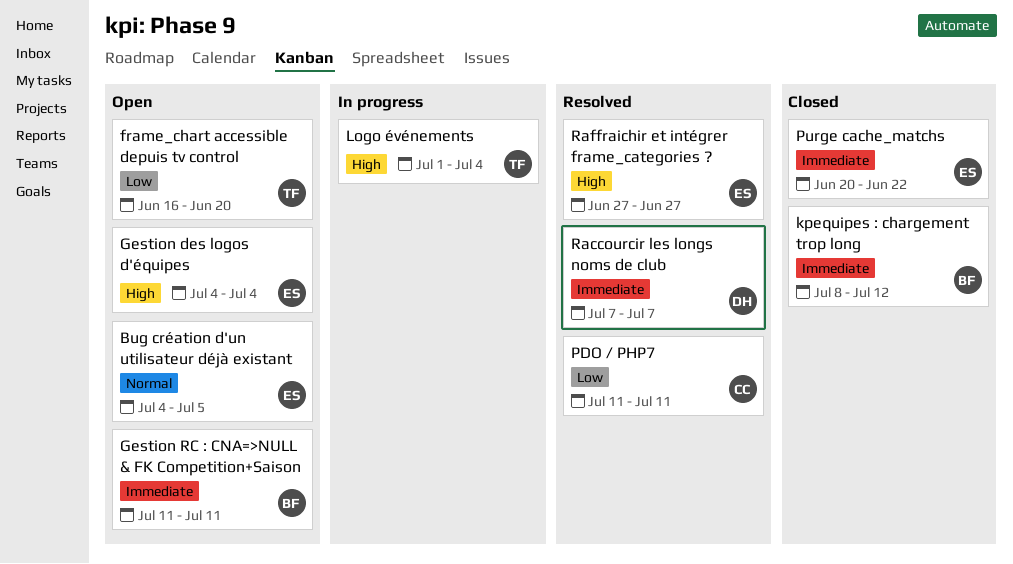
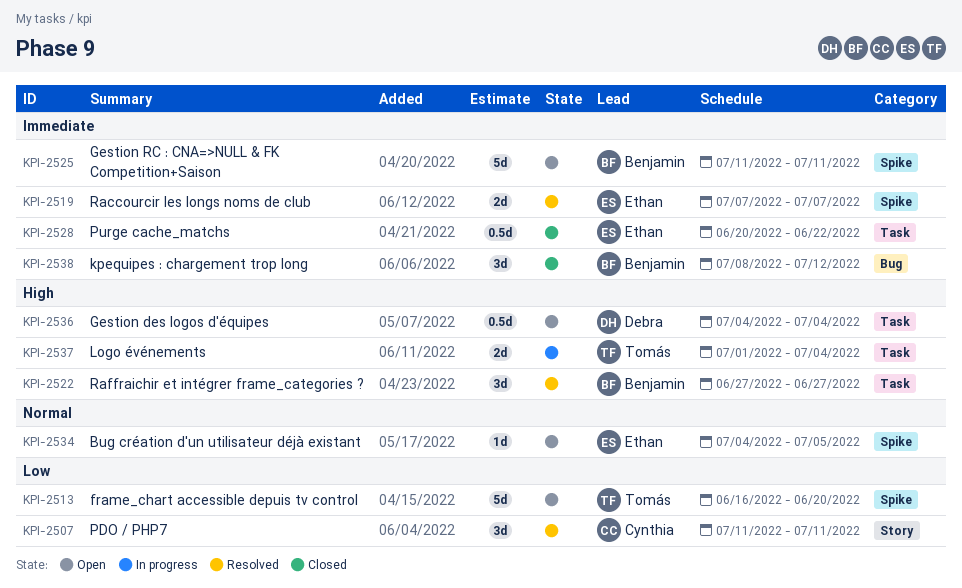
Gestion des logos d'équipes, owner: Ethan -> Debra
Raccourcir les longs noms de club, owner: Debra -> Ethan
Raffraichir et intégrer frame_categories ?, owner: Ethan -> Benjamin

